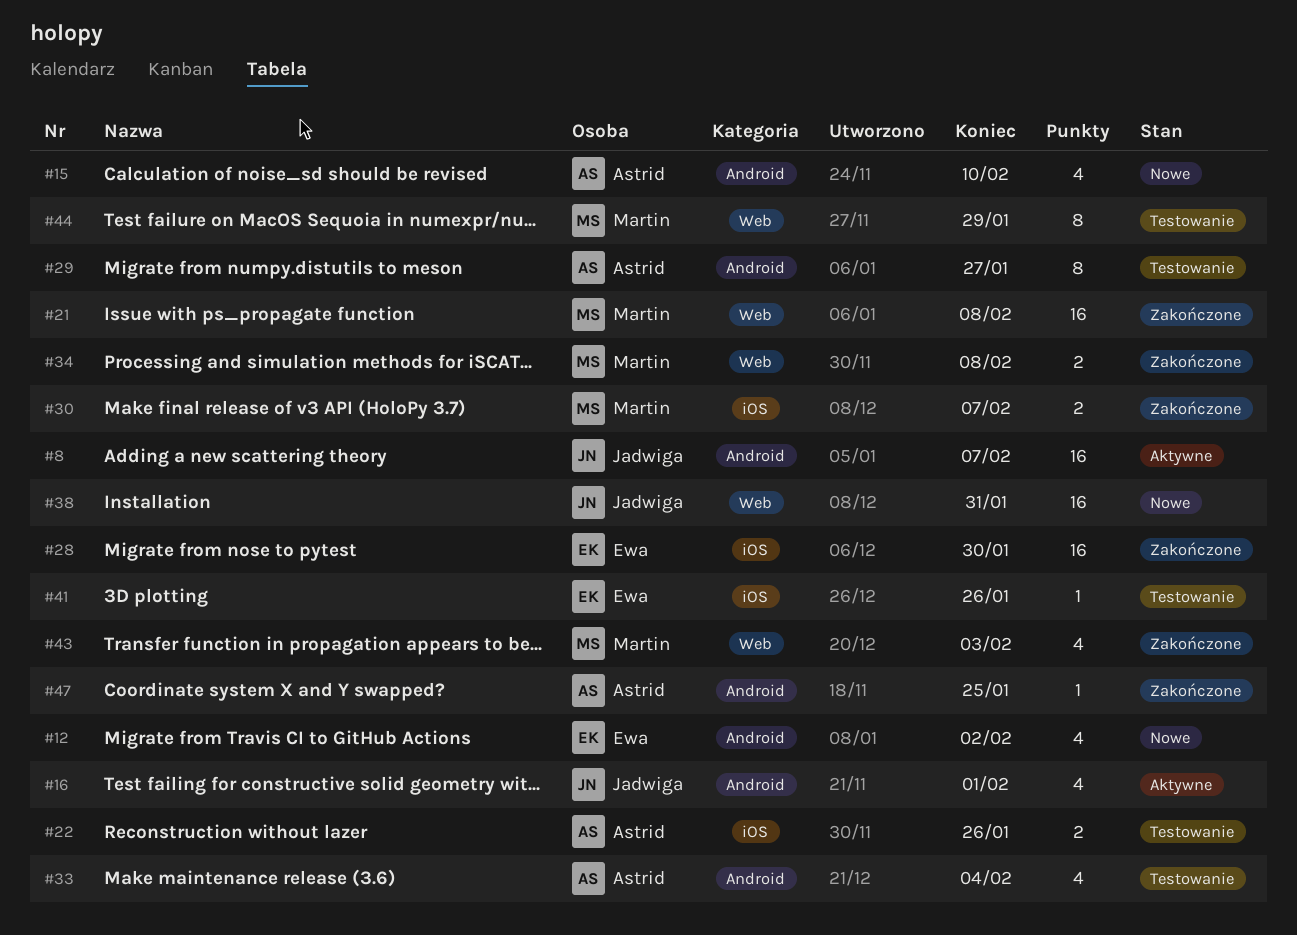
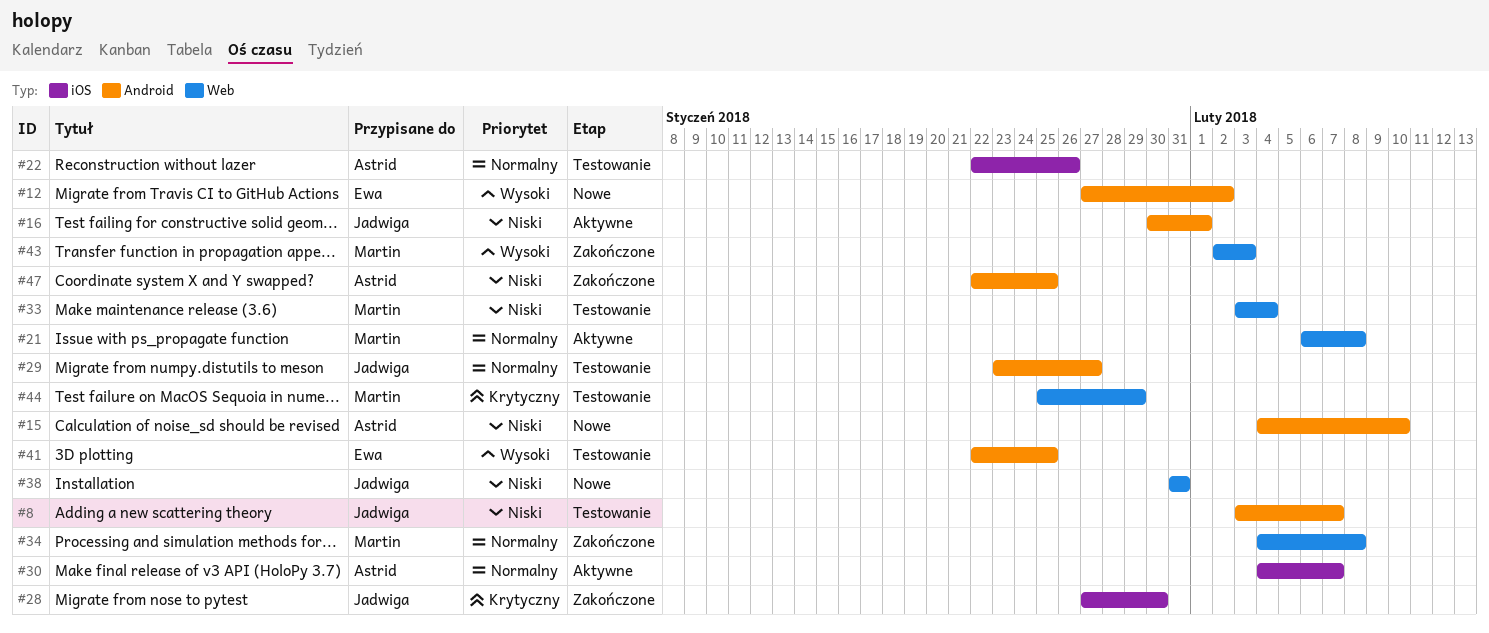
#8, status: Aktywne -> Testowanie
#21, status: Zakończone -> Aktywne
#28, owner: Ewa -> Jadwiga
#29, owner: Astrid -> Jadwiga
#30, status: Zakończone -> Aktywne
#30, owner: Martin -> Astrid
#33, owner: Astrid -> Martin
#33, label: Android -> Web
#41, label: iOS -> Android
#41, due: Jan 26 -> Jan 25

